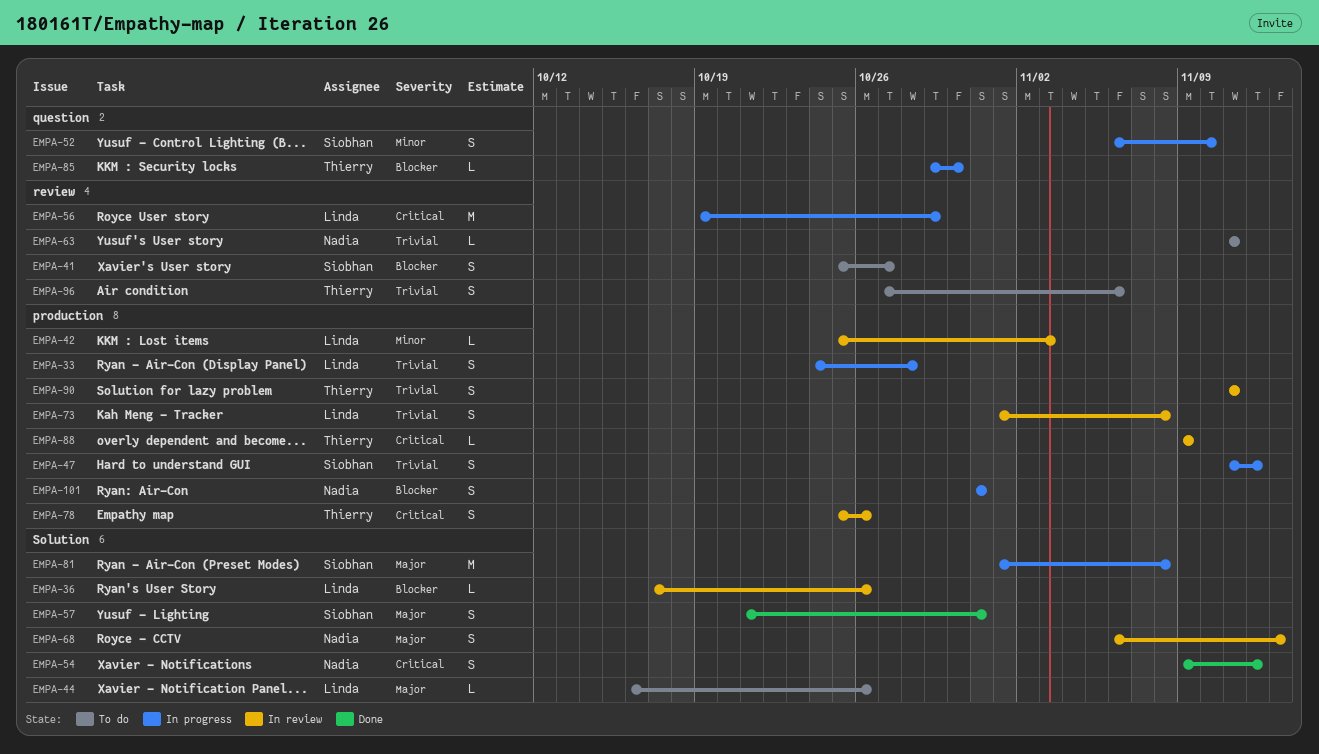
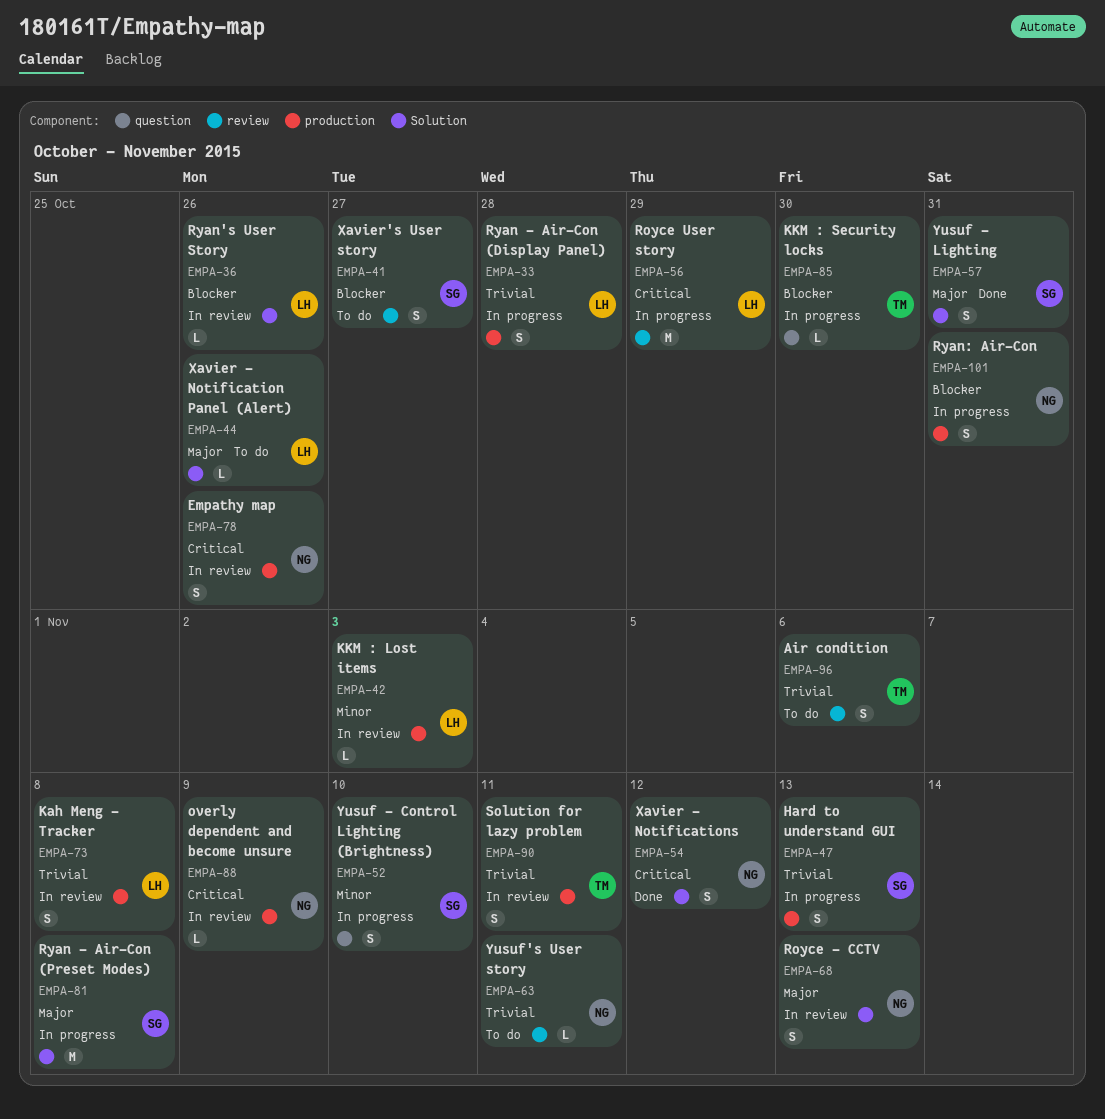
EMPA-47, due: Nov 12 -> Nov 13
EMPA-78, owner: Thierry -> Nadia
EMPA-88, owner: Thierry -> Nadia

